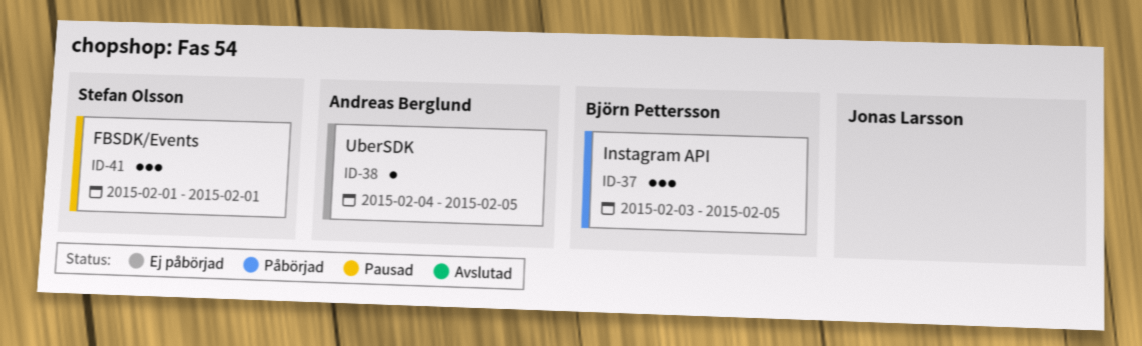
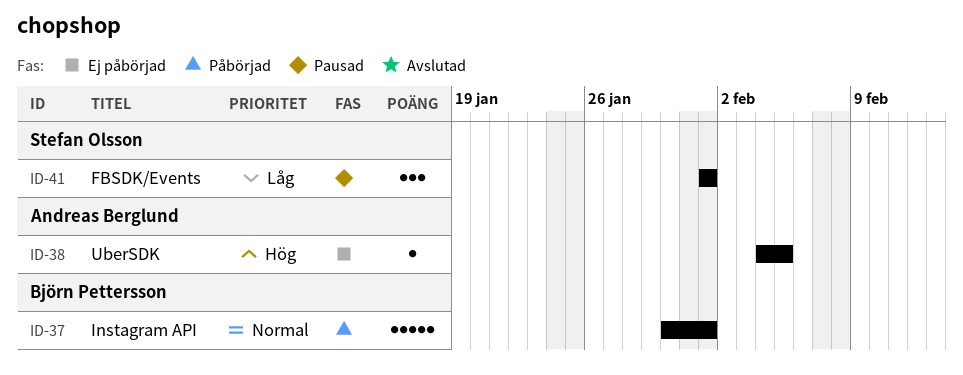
ID-37, estimate: 3 -> 5
ID-37, start: Feb 3 -> Jan 30
ID-37, due: Feb 5 -> Feb 1

